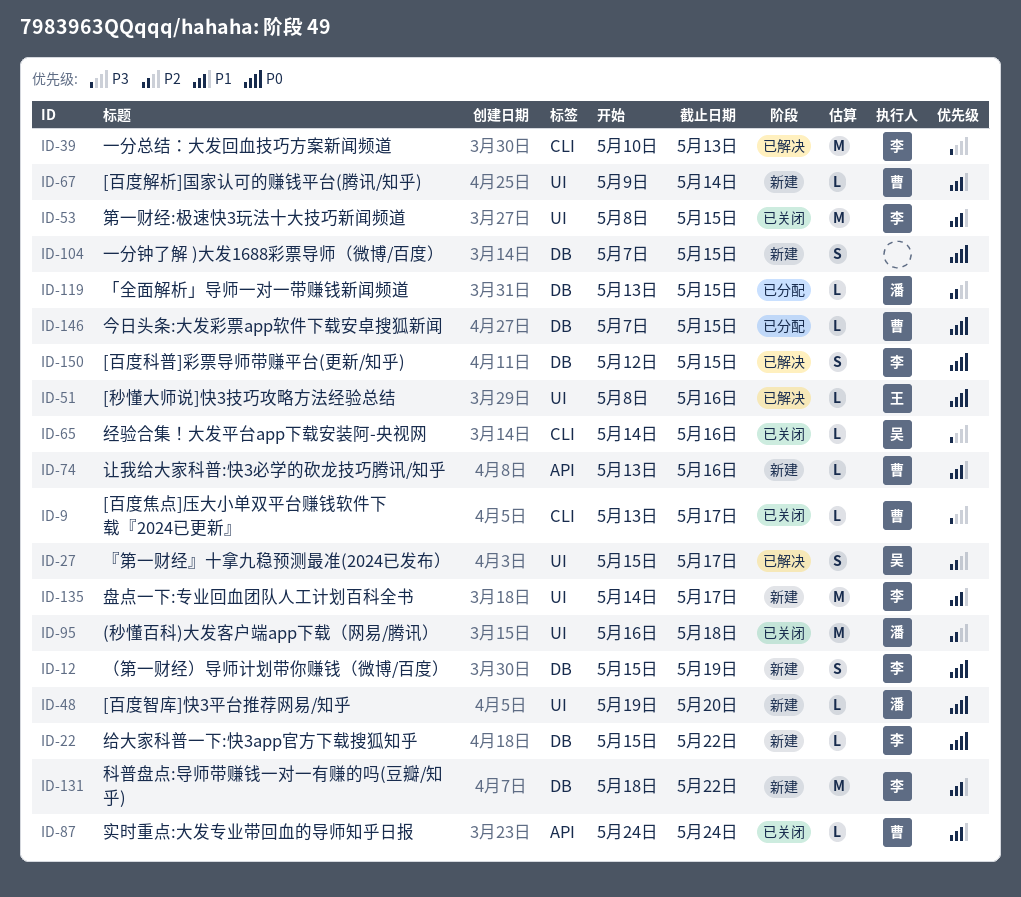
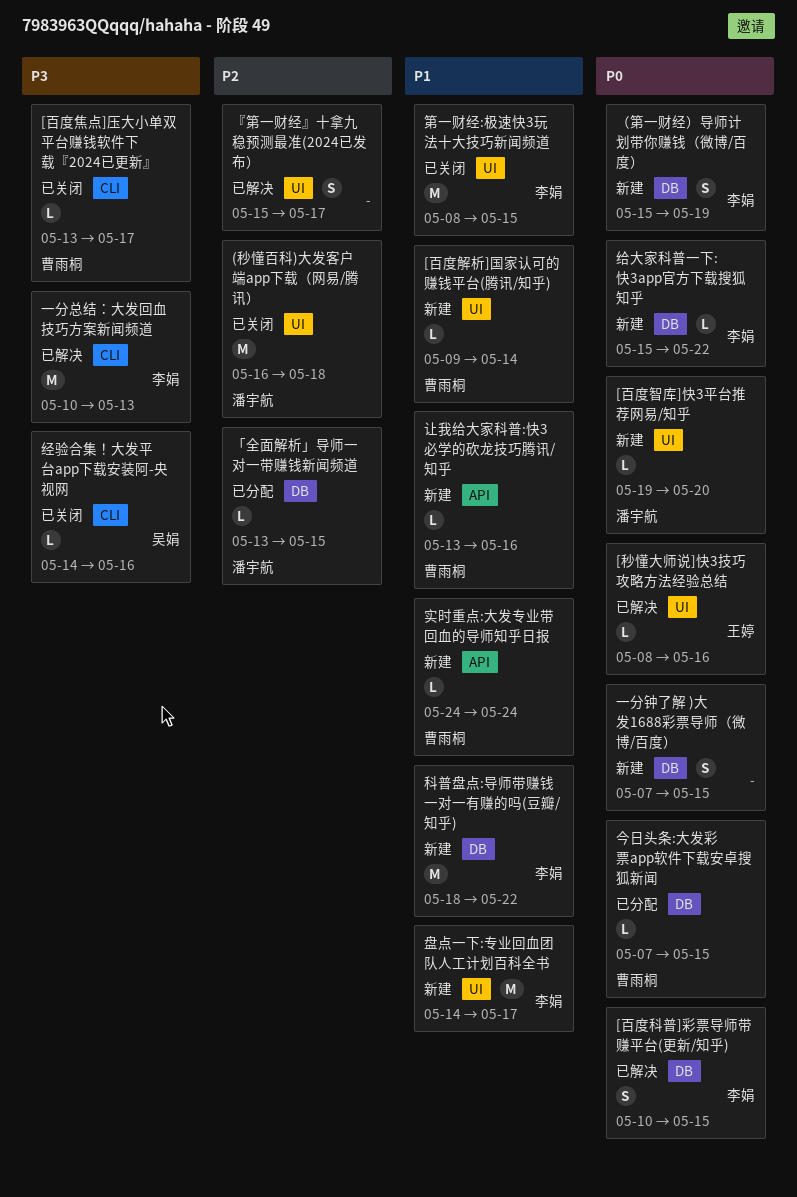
[百度科普]彩票导师带赚平台(更新/知乎), start: May 12 -> May 10
『第一财经』十拿九稳预测最准(2024已发布）, owner: 吴娟 -> none
实时重点:大发专业带回血的导师知乎日报, status: 已关闭 -> 新建

